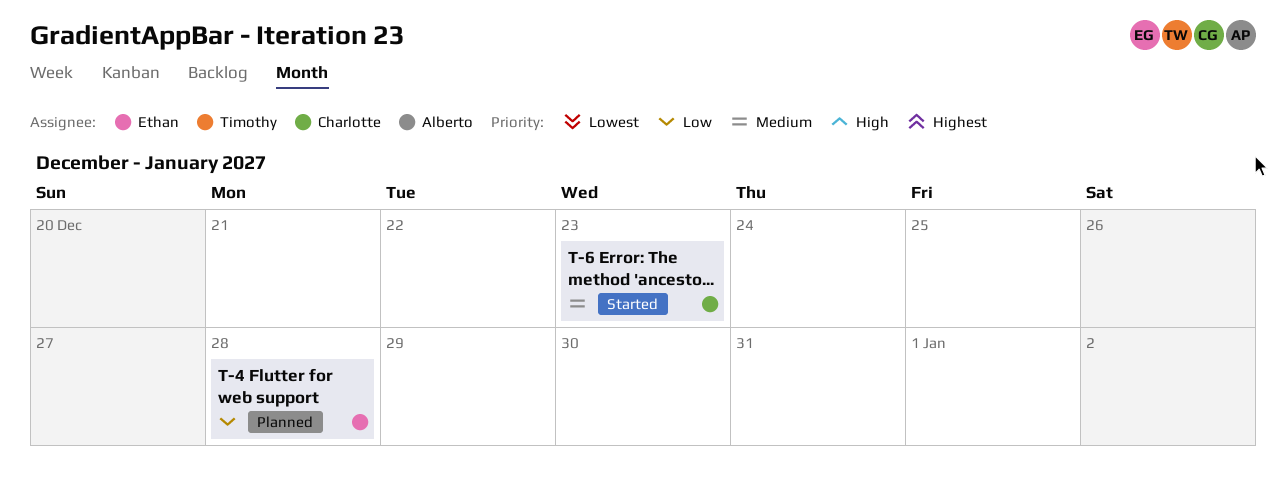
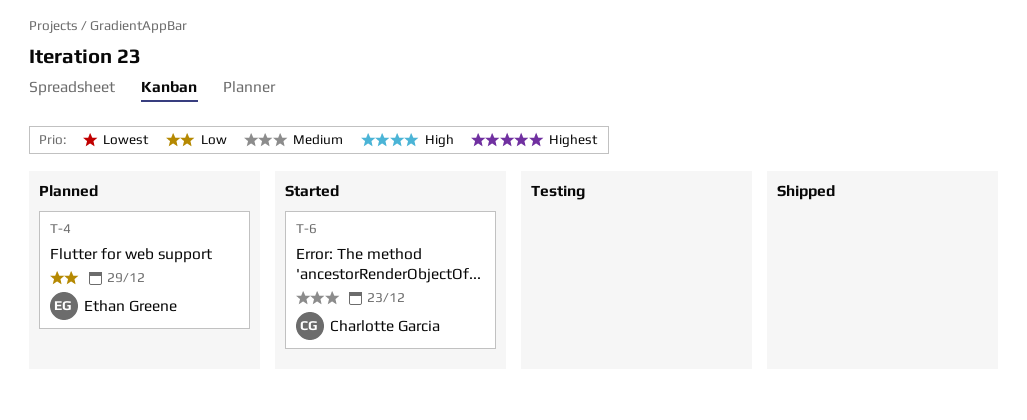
T-4, due: Dec 28 -> Dec 29

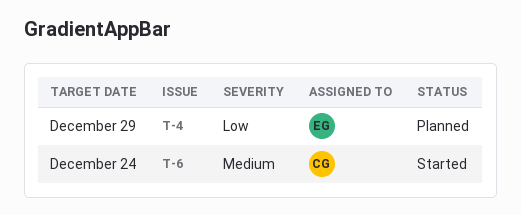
T-6, due: Dec 23 -> Dec 24

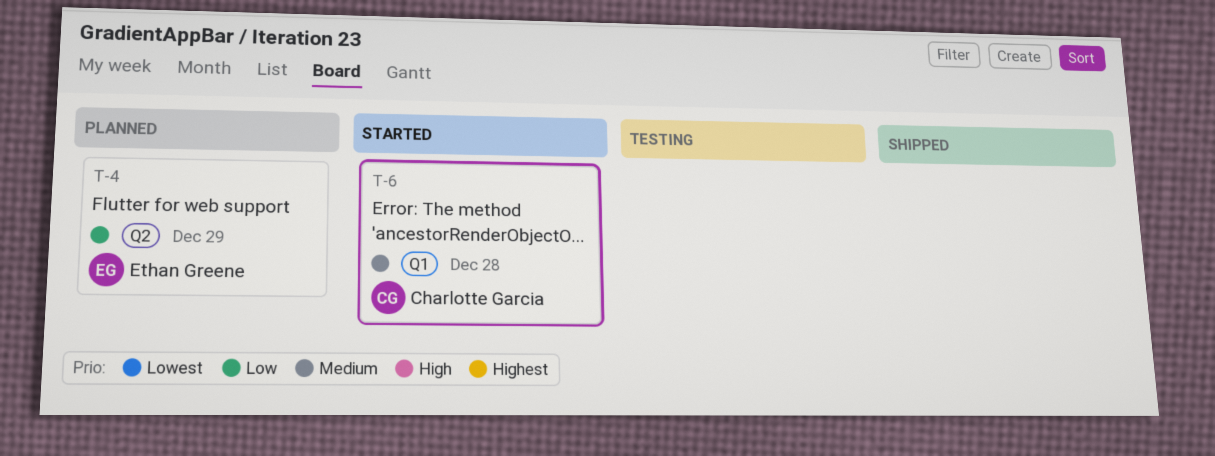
T-6, due: Dec 24 -> Dec 28

